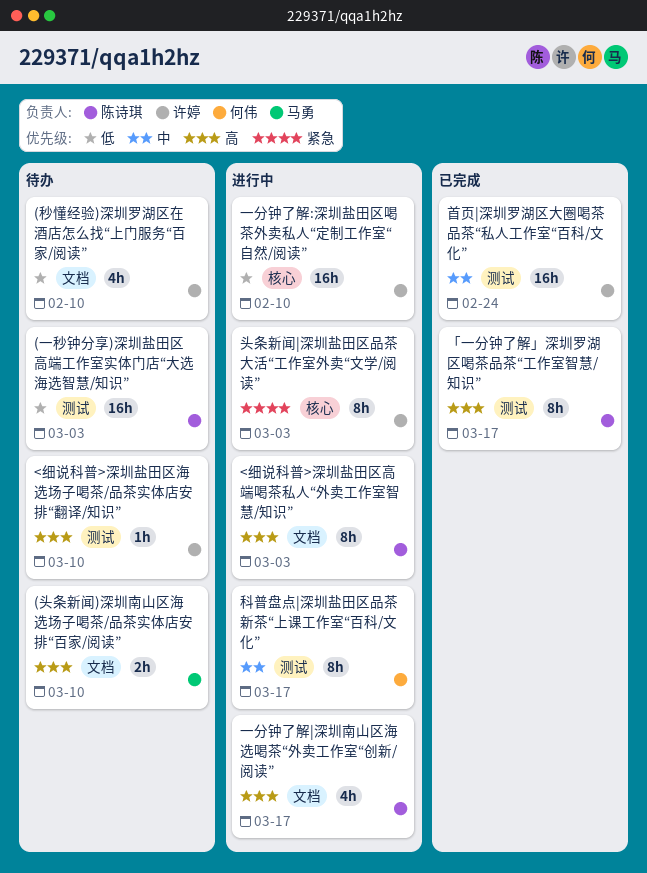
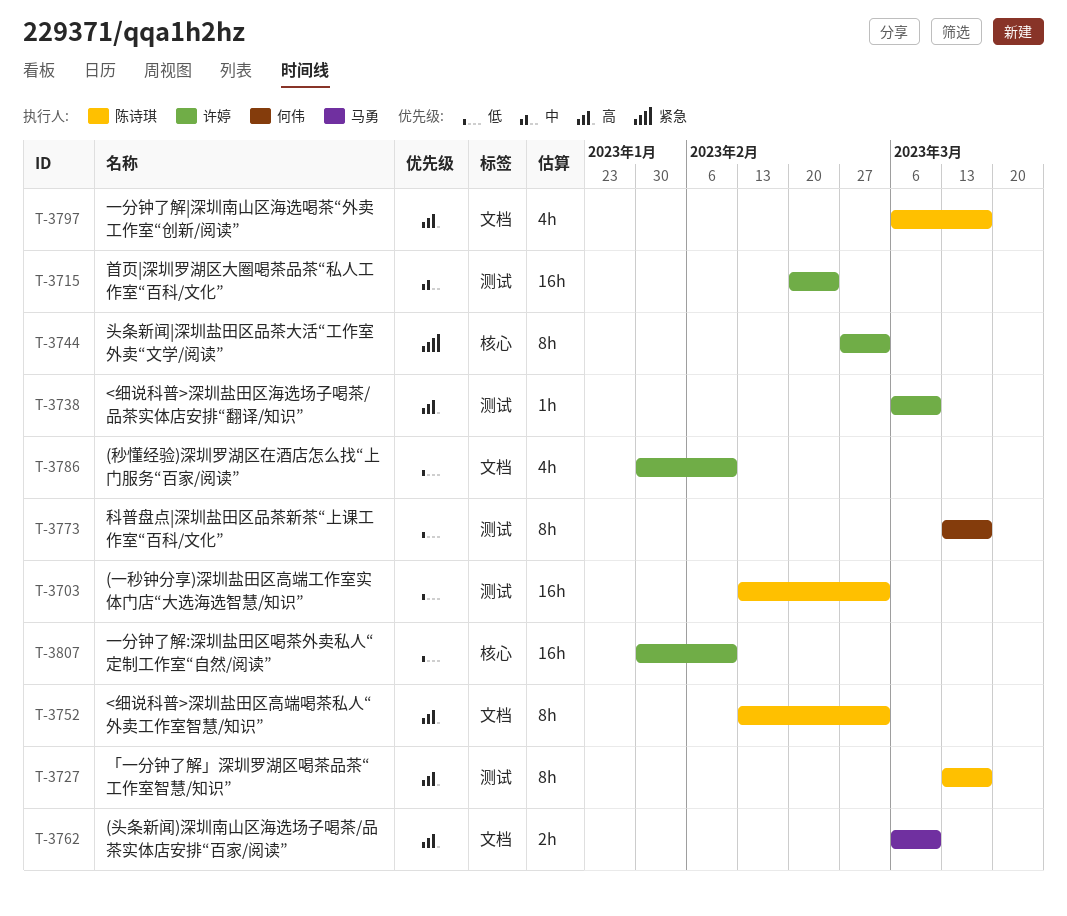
科普盘点|深圳盐田区品茶新茶“上课工作室“百科/文化”, priority: 中 -> 低

